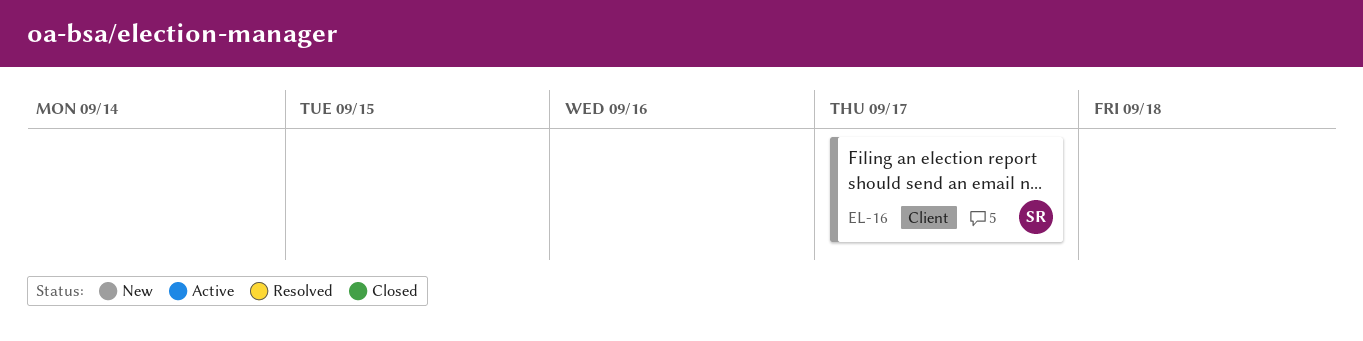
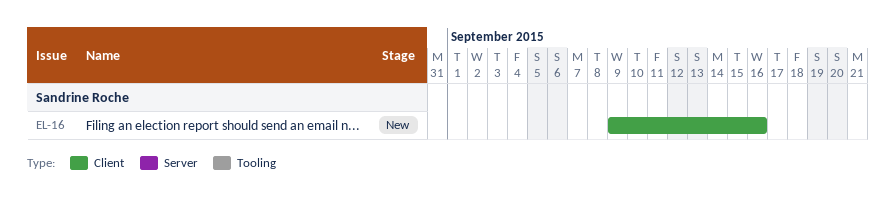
EL-16, due: Sep 17 -> Sep 16

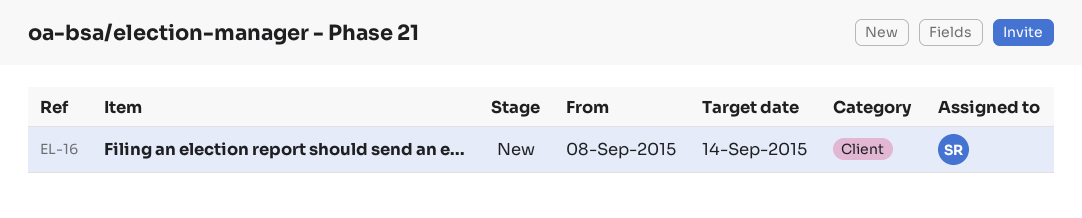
EL-16, start: Sep 9 -> Sep 8
EL-16, due: Sep 16 -> Sep 14

